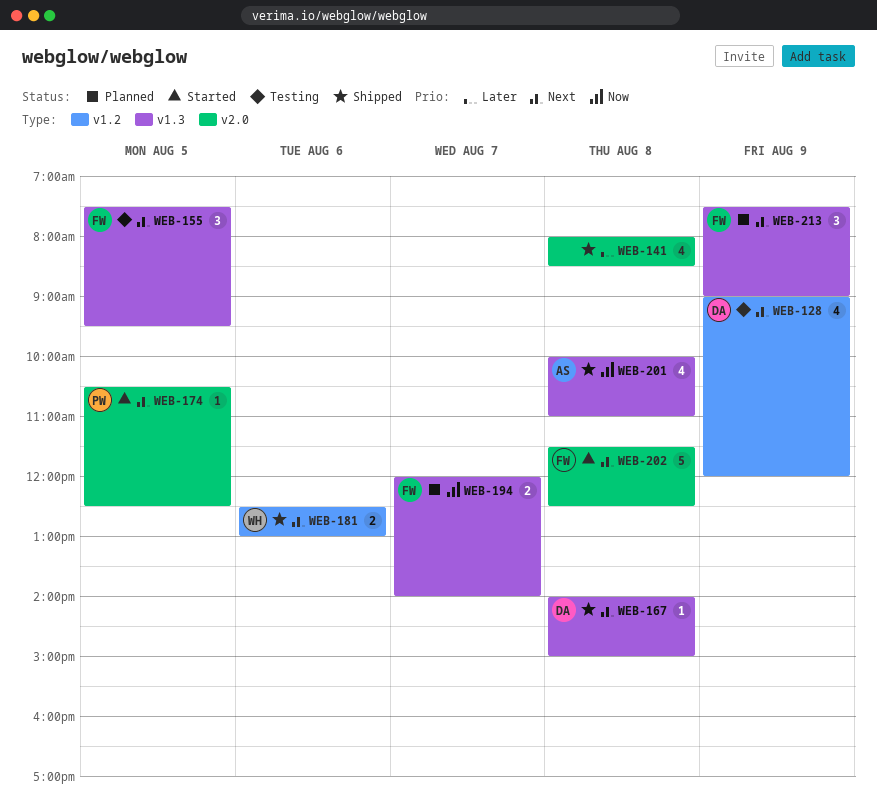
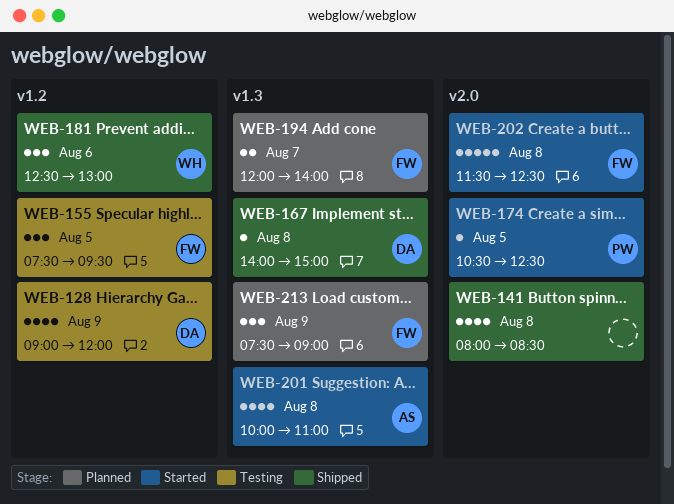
WEB-155, label: v1.3 -> v1.2
WEB-181, estimate: 2 -> 3
WEB-201, status: Shipped -> Started

